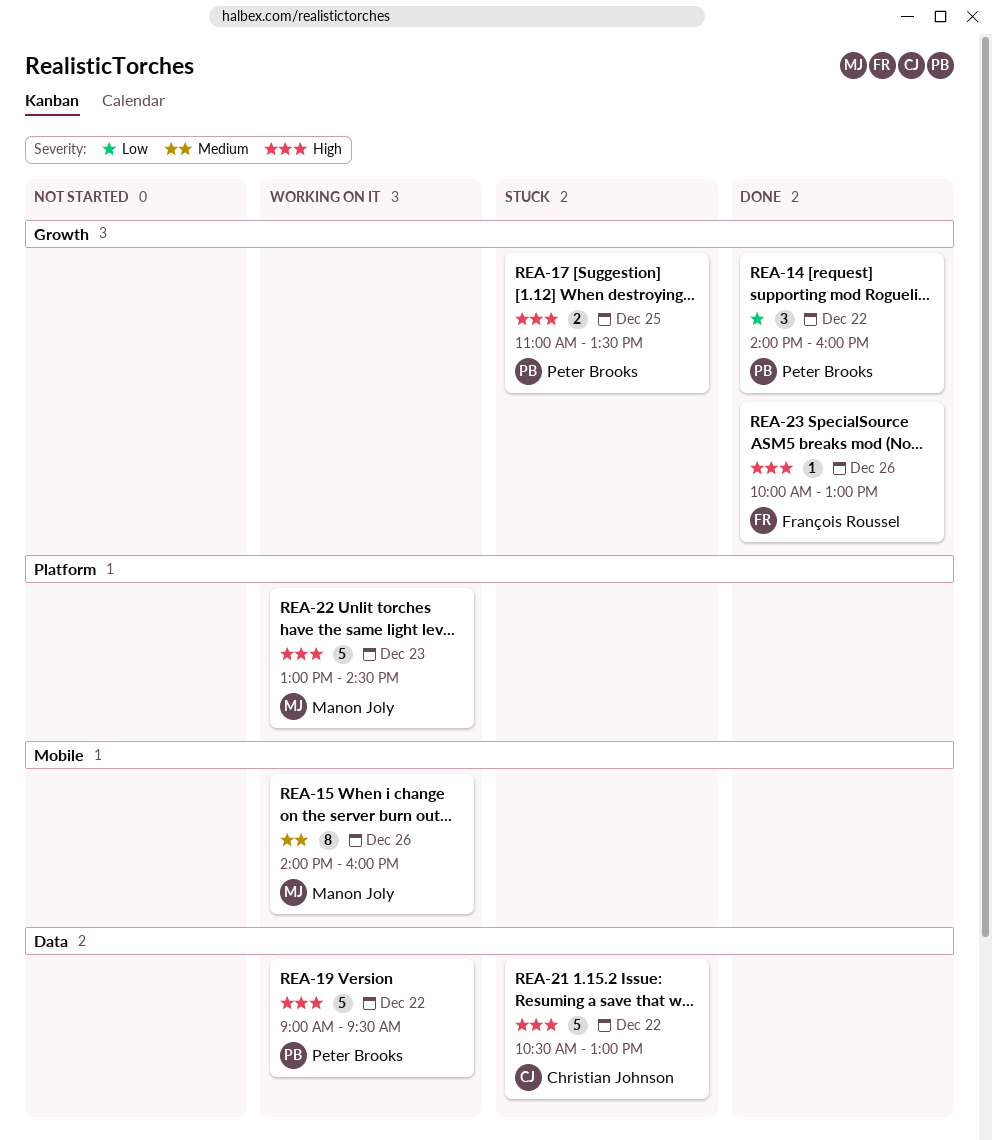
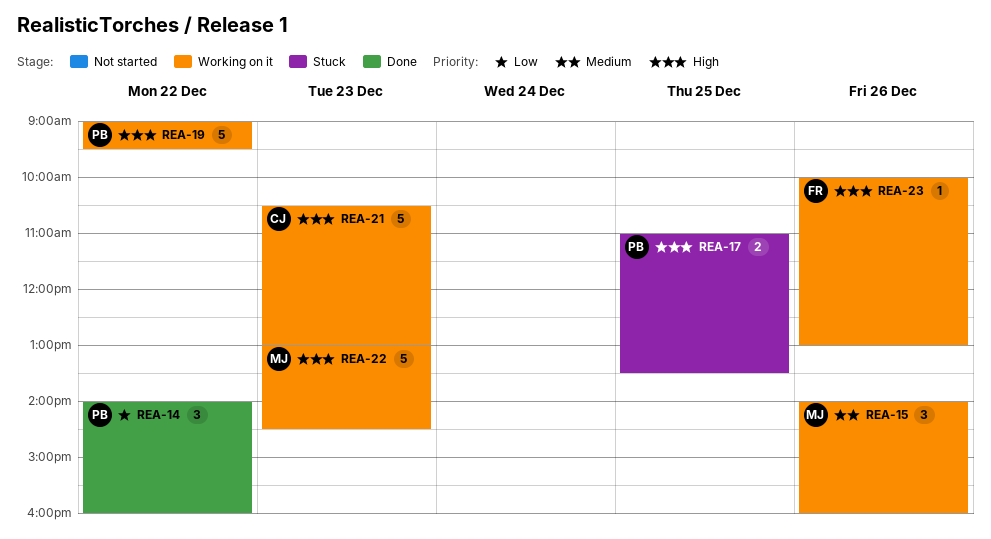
REA-15, estimate: 8 -> 3
REA-21, status: Stuck -> Working on it
REA-21, day: Dec 22 -> Dec 23
REA-23, status: Done -> Working on it

